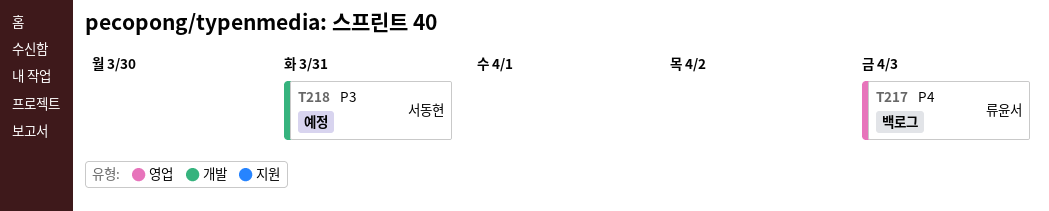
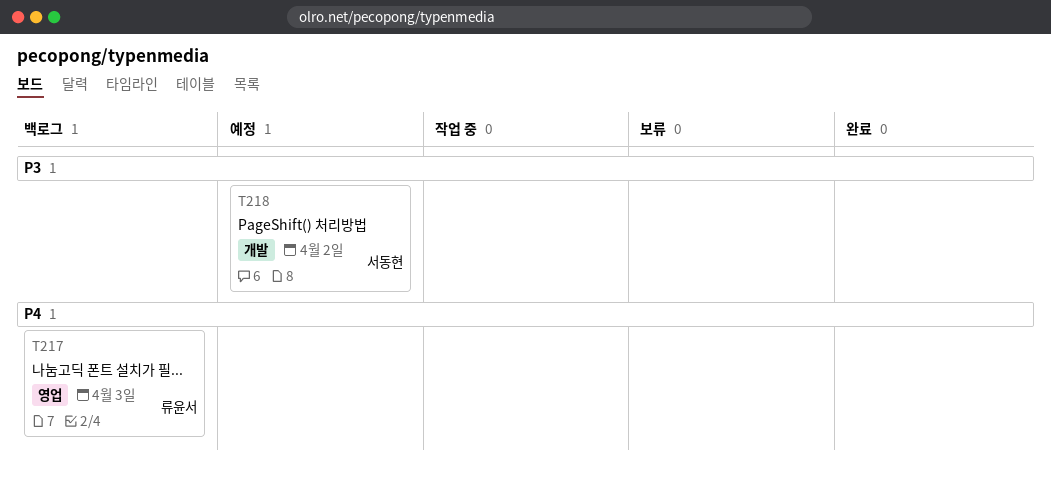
T218, due: Mar 31 -> Apr 2

